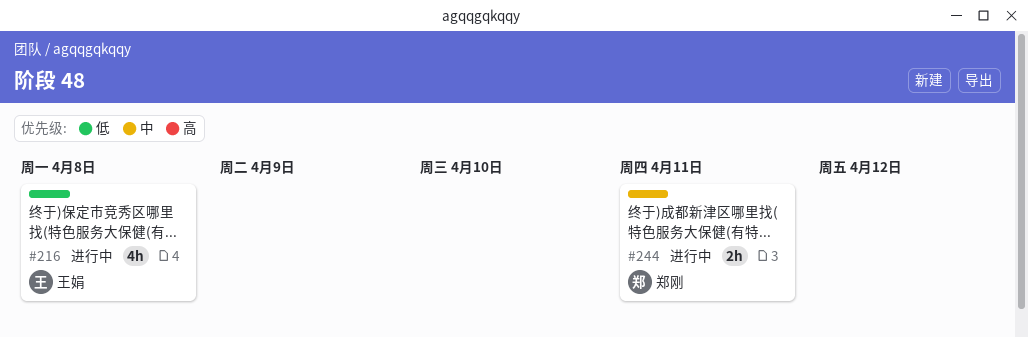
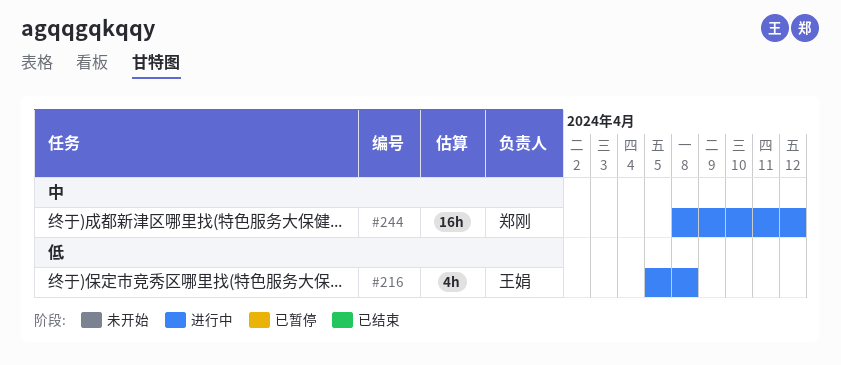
#244, estimate: 2h -> 16h
#244, due: Apr 11 -> Apr 12

